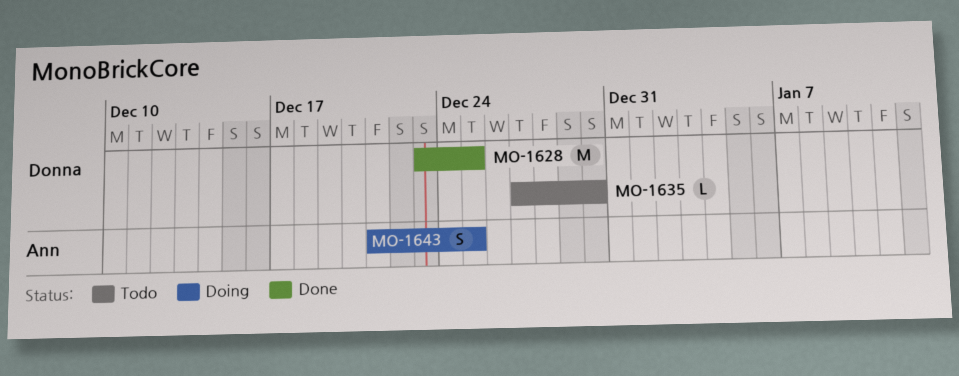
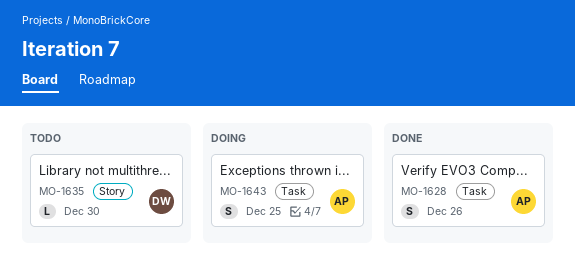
MO-1628, owner: Donna -> Ann
MO-1628, estimate: M -> S
MO-1628, due: Dec 25 -> Dec 26

